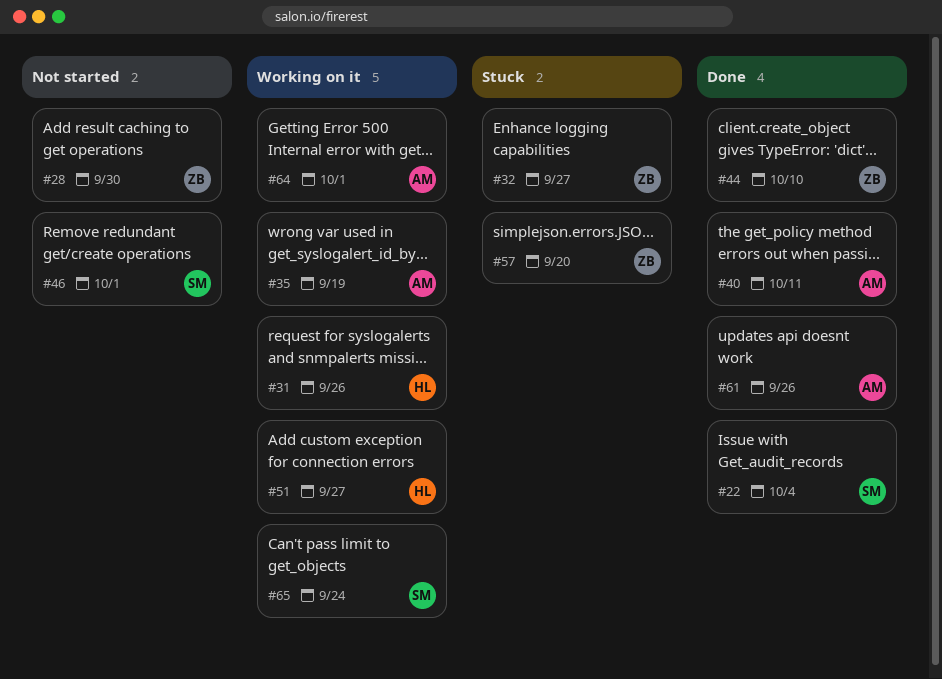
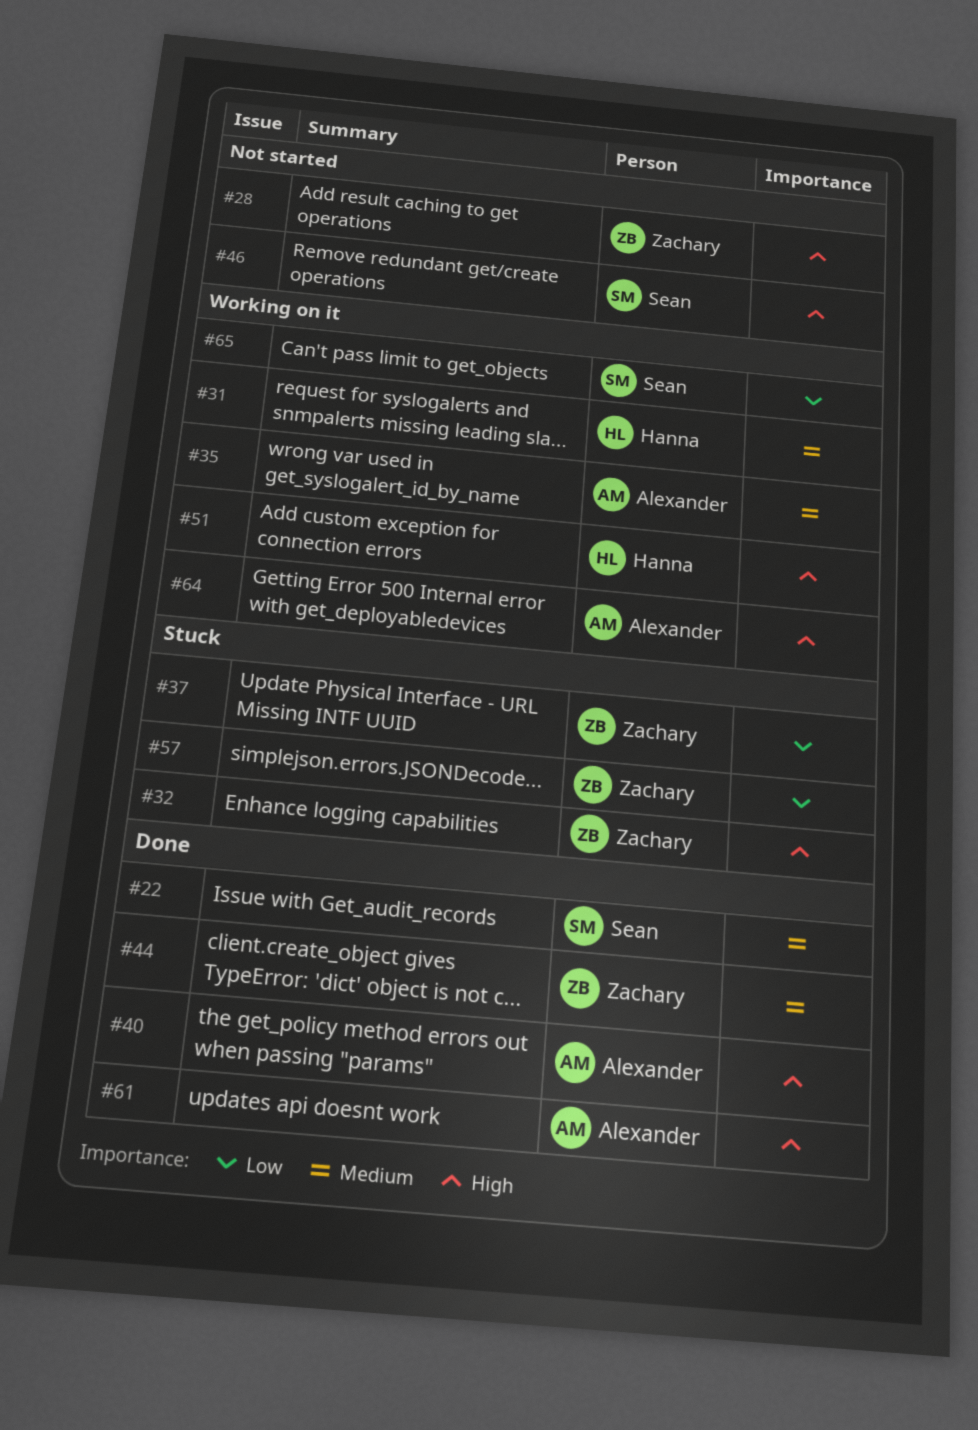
#37: none -> present

